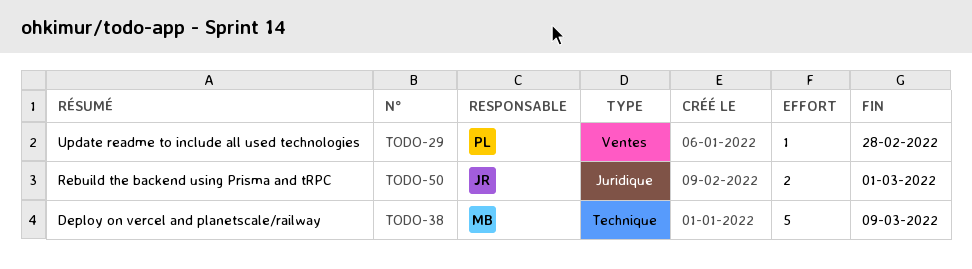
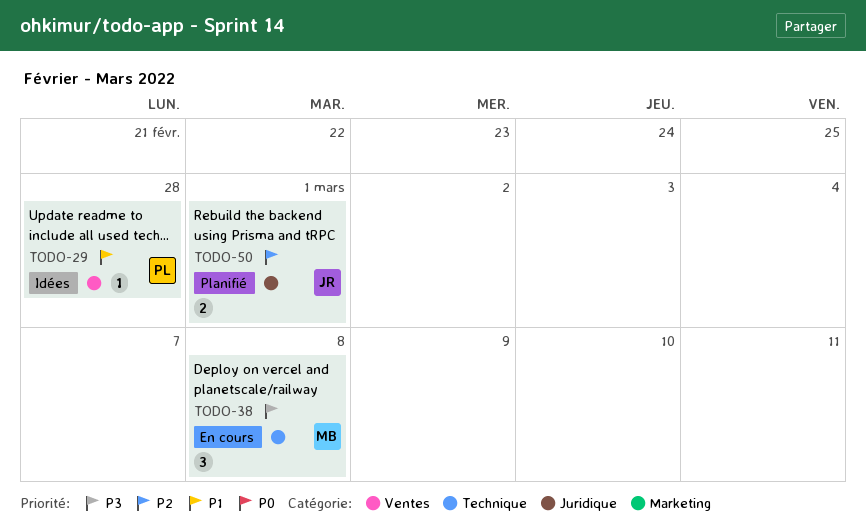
TODO-38, estimate: 5 -> 3
TODO-38, due: Mar 9 -> Mar 8

